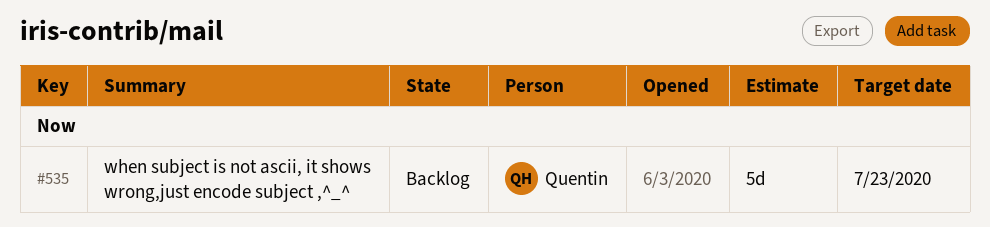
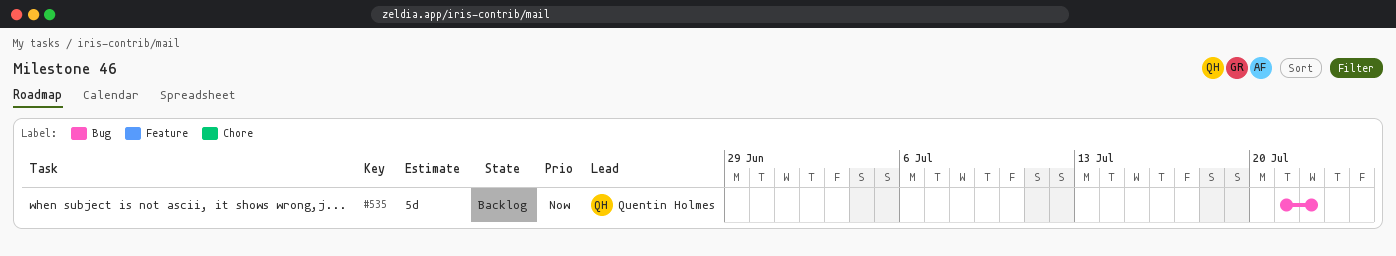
#535, due: Jul 23 -> Jul 22

